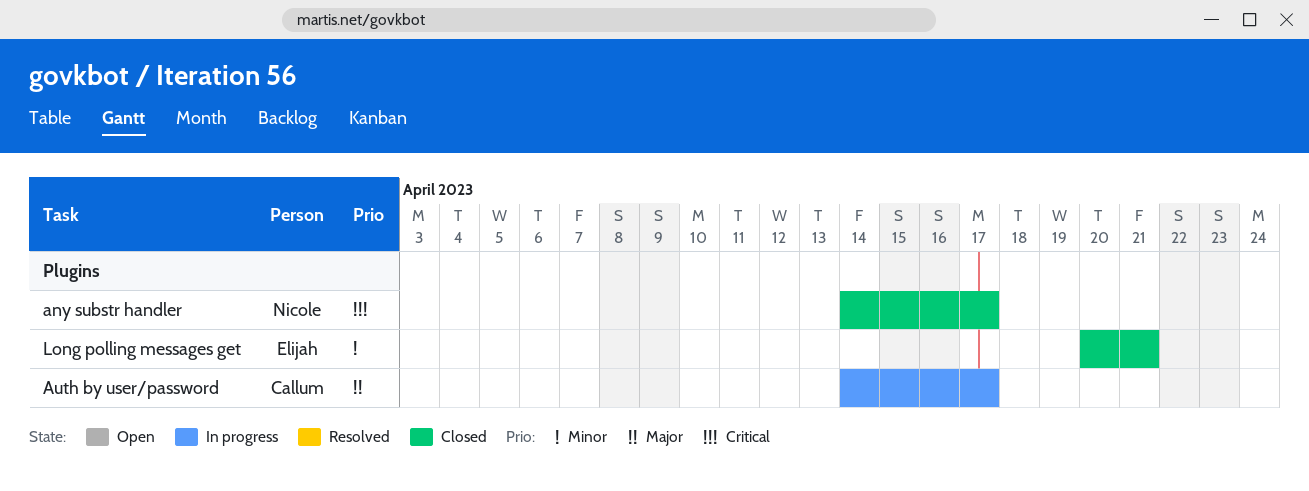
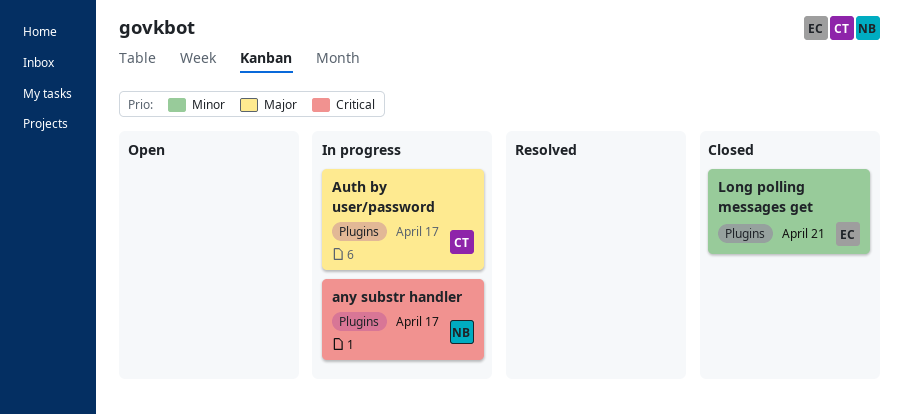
any substr handler, status: Closed -> In progress

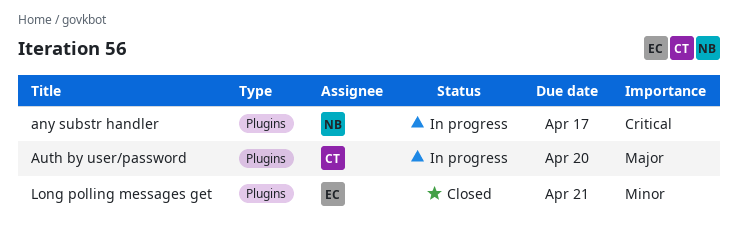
Auth by user/password, due: Apr 17 -> Apr 20

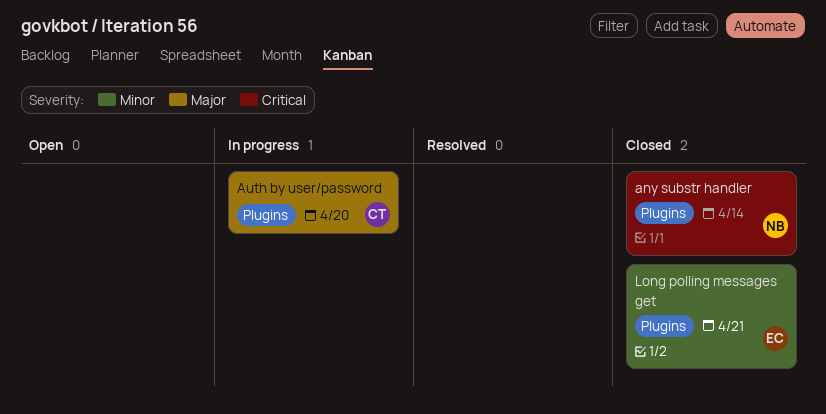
any substr handler, status: In progress -> Closed
any substr handler, due: Apr 17 -> Apr 14

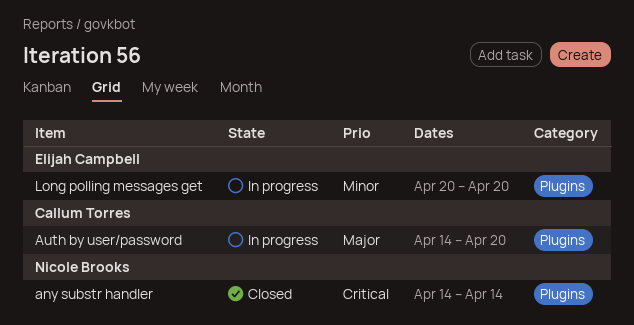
Long polling messages get, status: Closed -> In progress
Long polling messages get, due: Apr 21 -> Apr 20

